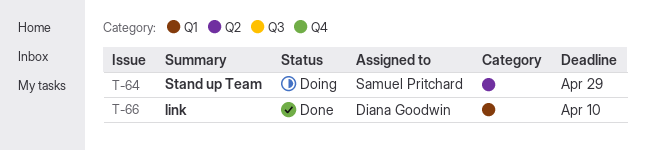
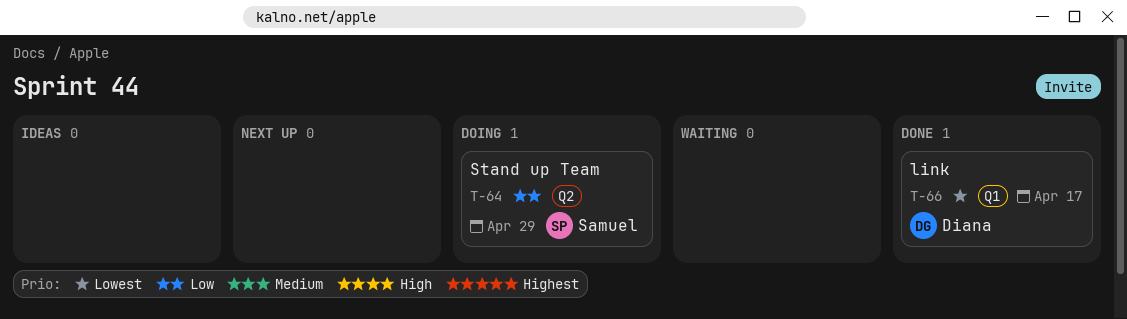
T-66, due: Apr 10 -> Apr 17

